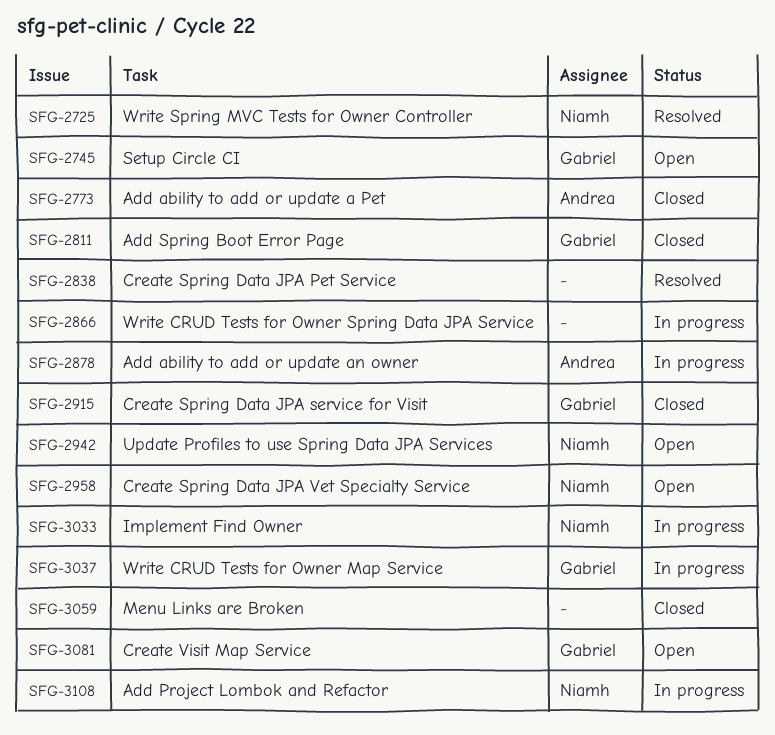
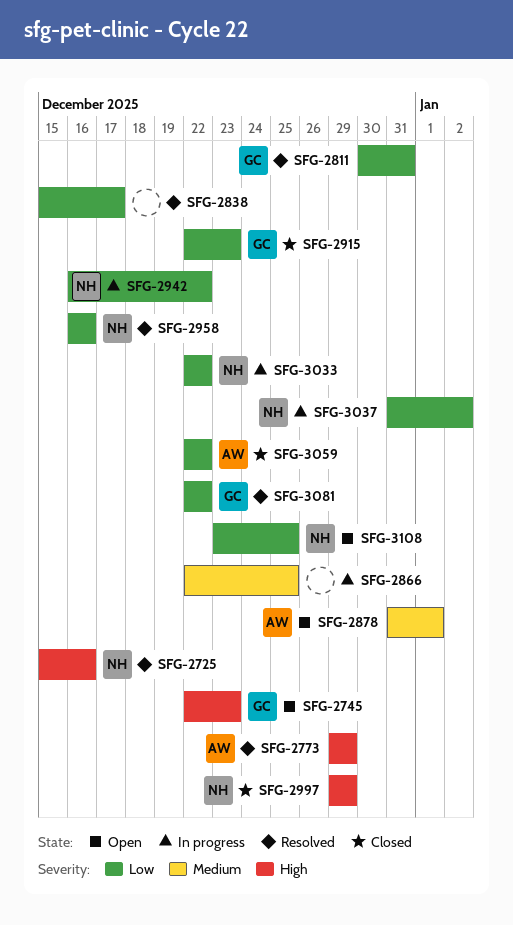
SFG-2773, status: Closed -> Resolved
SFG-2811, status: Closed -> Resolved
SFG-2878, status: In progress -> Open
SFG-2942, status: Open -> In progress
SFG-2958, status: Open -> Resolved
SFG-2997: none -> present
SFG-3037, owner: Gabriel -> Niamh
SFG-3059, owner: none -> Andrea
SFG-3081, status: Open -> Resolved
SFG-3108, status: In progress -> Open

